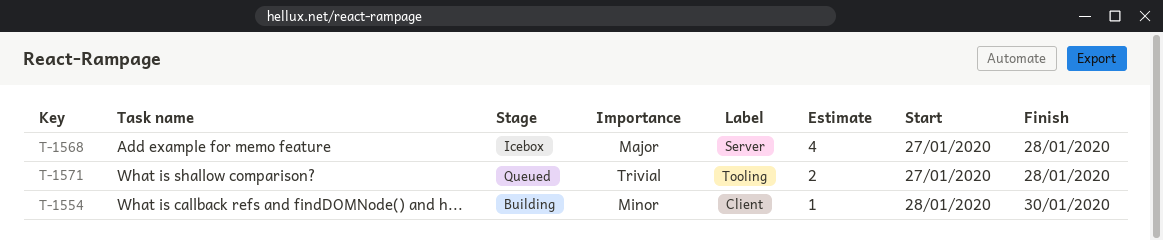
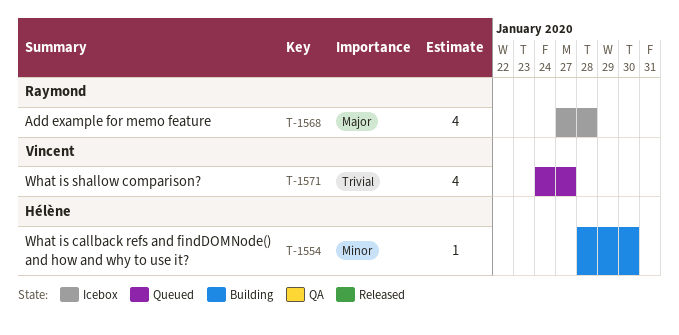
T-1571, estimate: 2 -> 4
T-1571, start: Jan 27 -> Jan 24
T-1571, due: Jan 28 -> Jan 27

